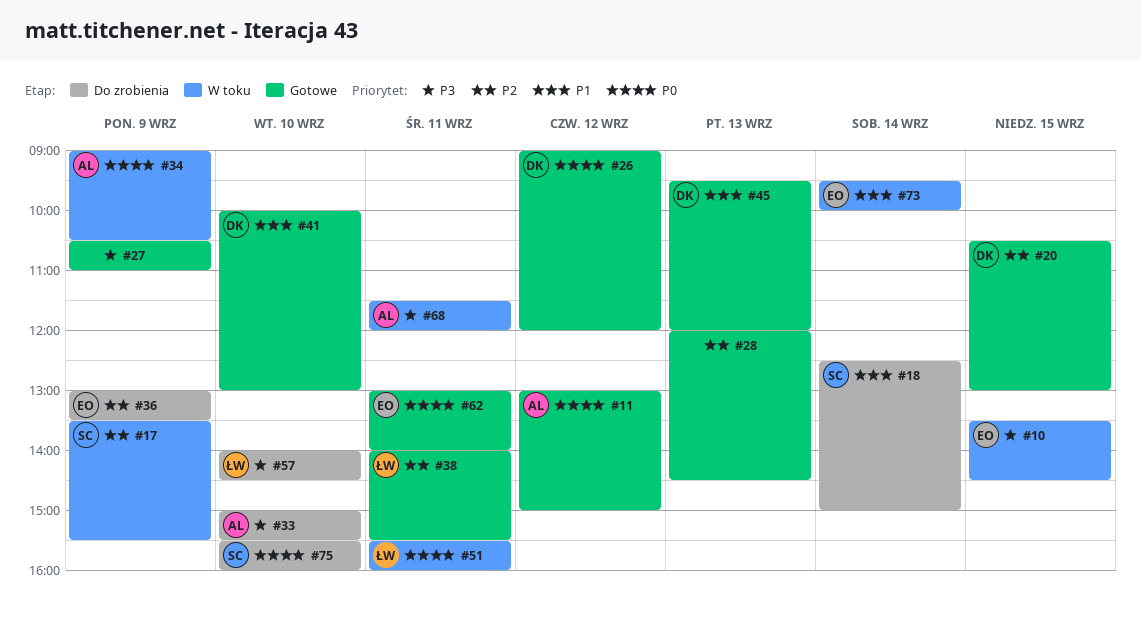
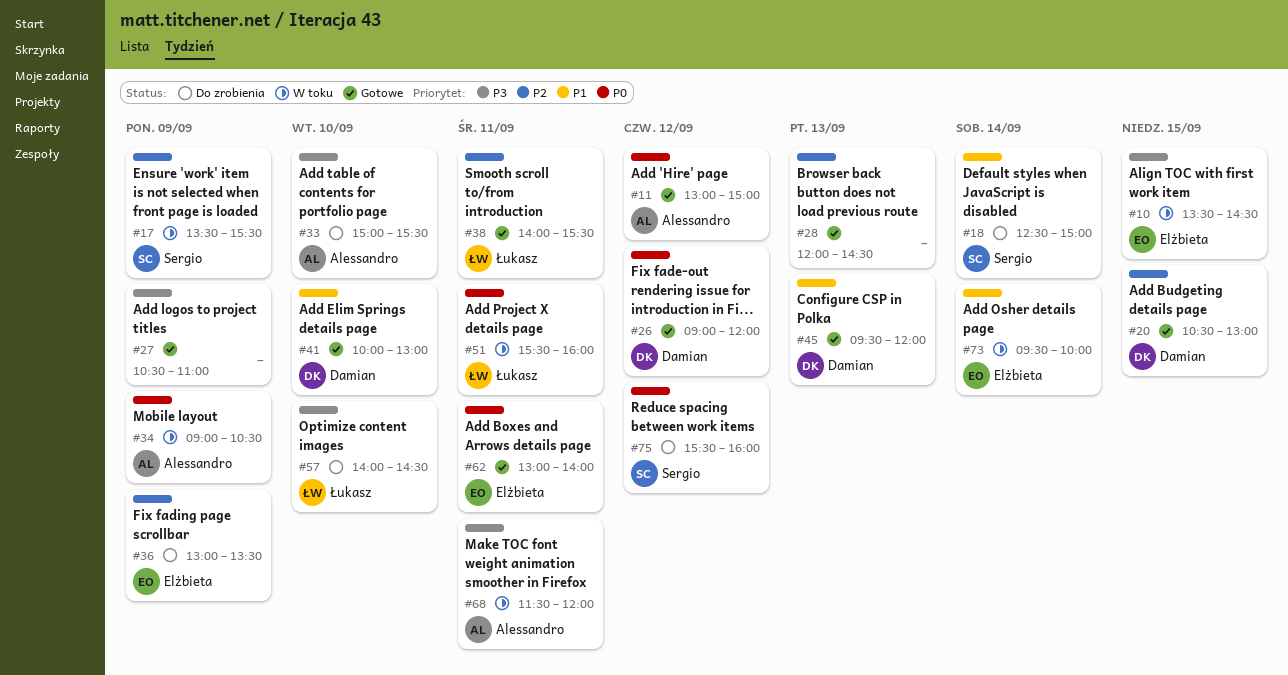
#75, day: Sep 10 -> Sep 12

